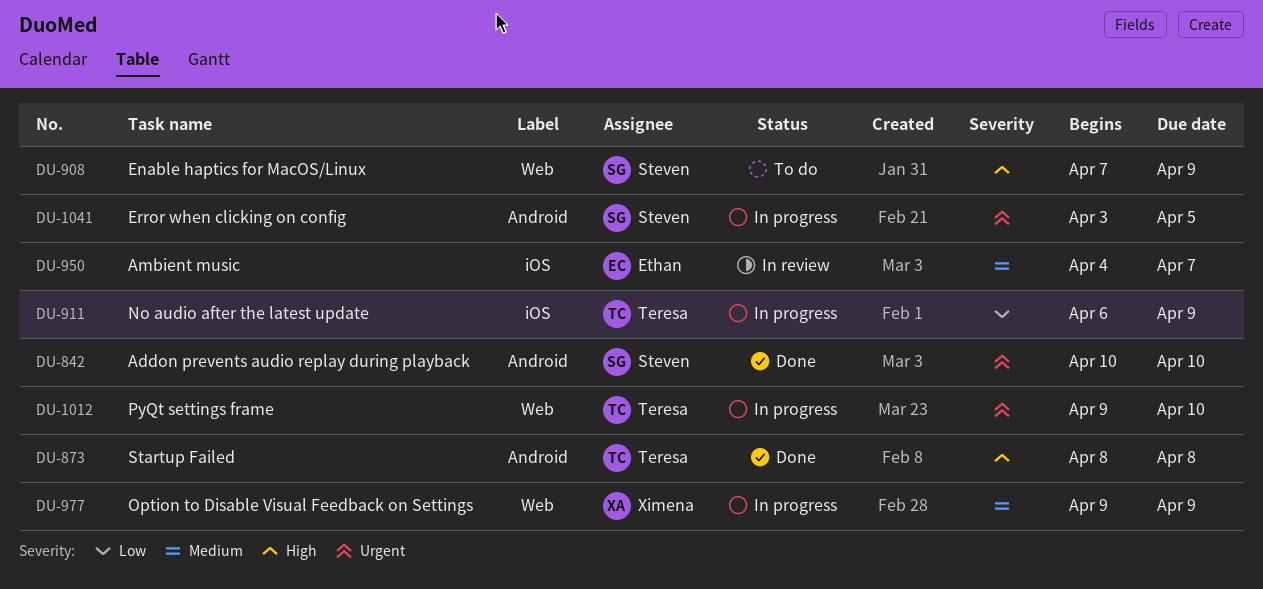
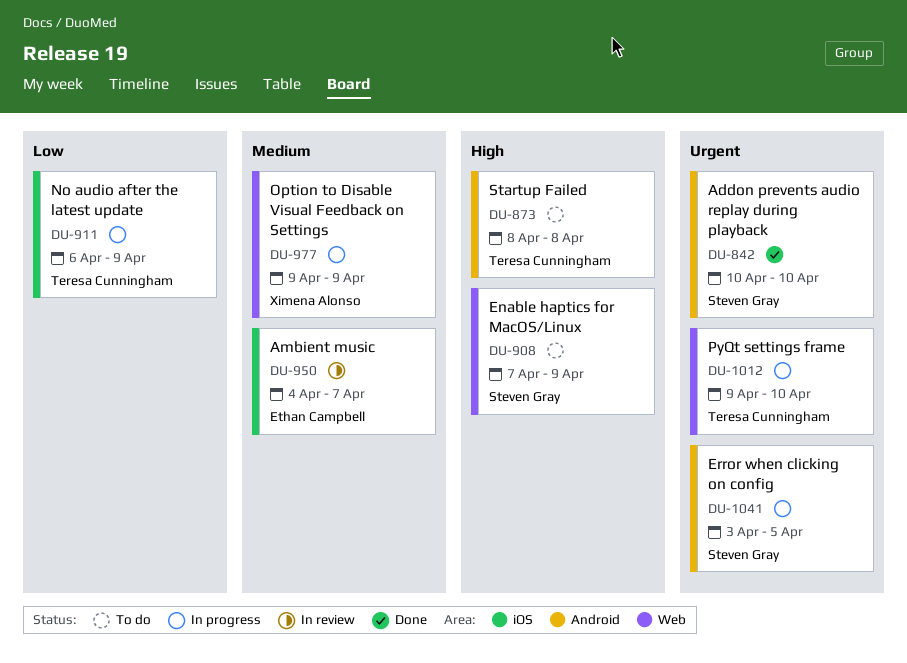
DU-873, status: Done -> To do

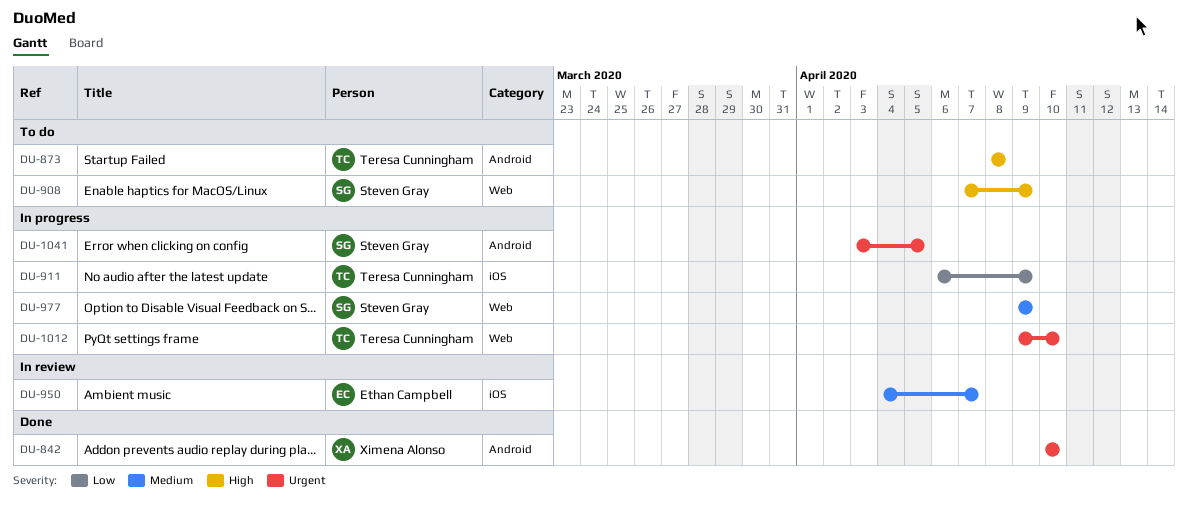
DU-842, owner: Steven Gray -> Ximena Alonso
DU-977, owner: Ximena Alonso -> Steven Gray

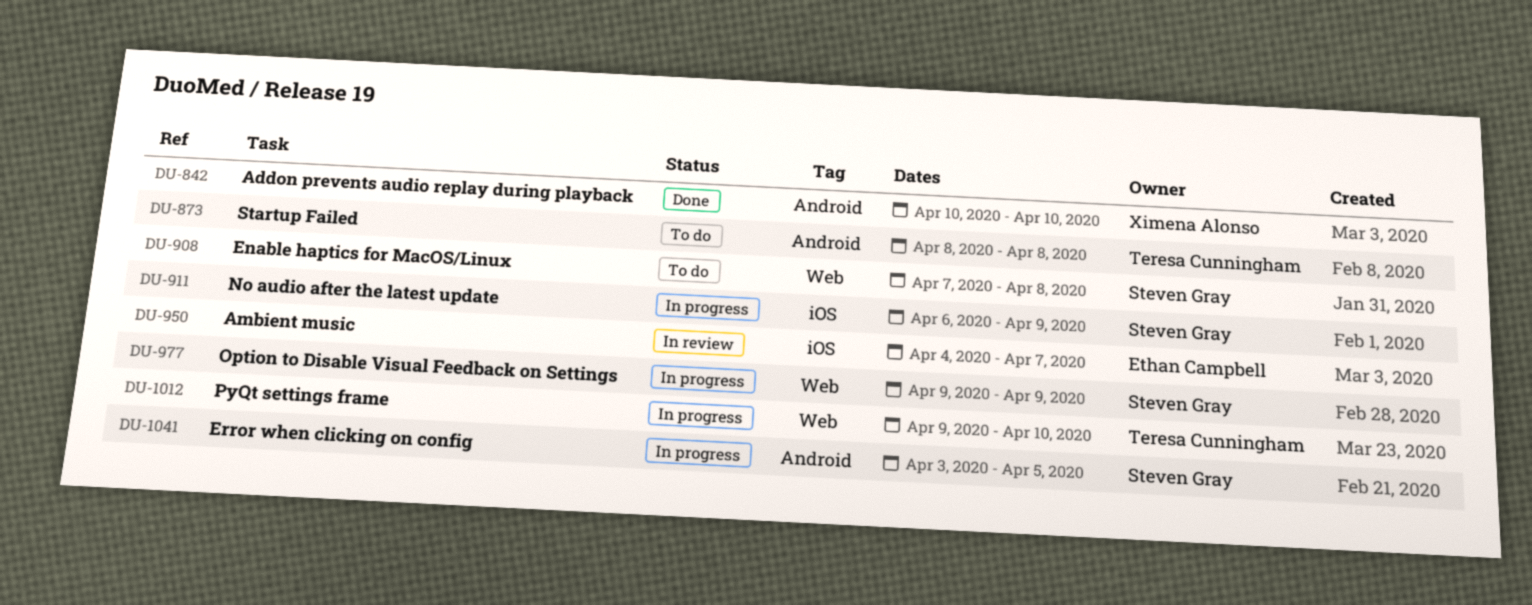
DU-908, due: Apr 9 -> Apr 8
DU-911, owner: Teresa Cunningham -> Steven Gray

